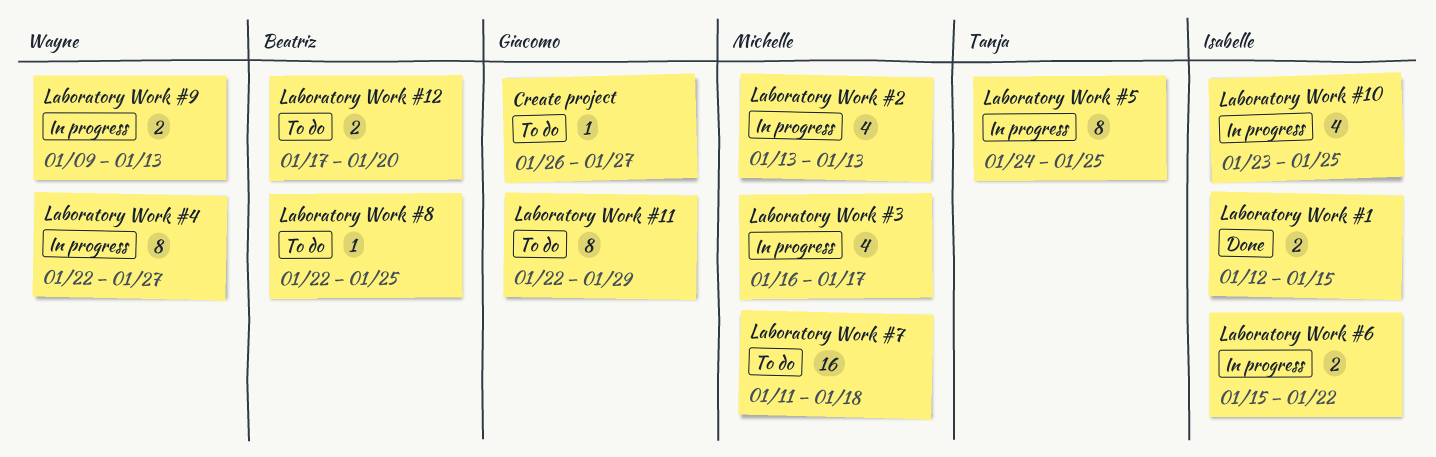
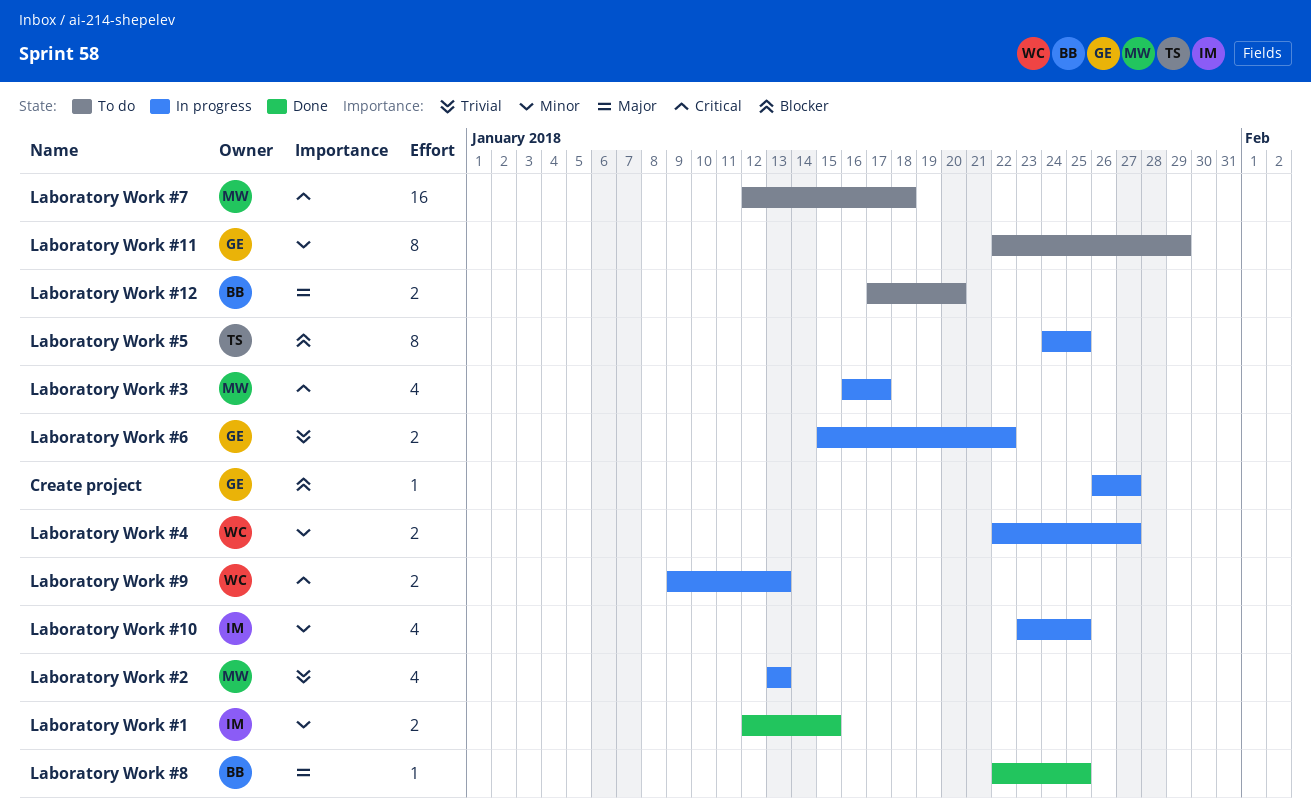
Create project, status: To do -> In progress
Laboratory Work #4, estimate: 8 -> 2
Laboratory Work #6, owner: Isabelle -> Giacomo
Laboratory Work #7, start: Jan 11 -> Jan 12
Laboratory Work #8, status: To do -> Done

